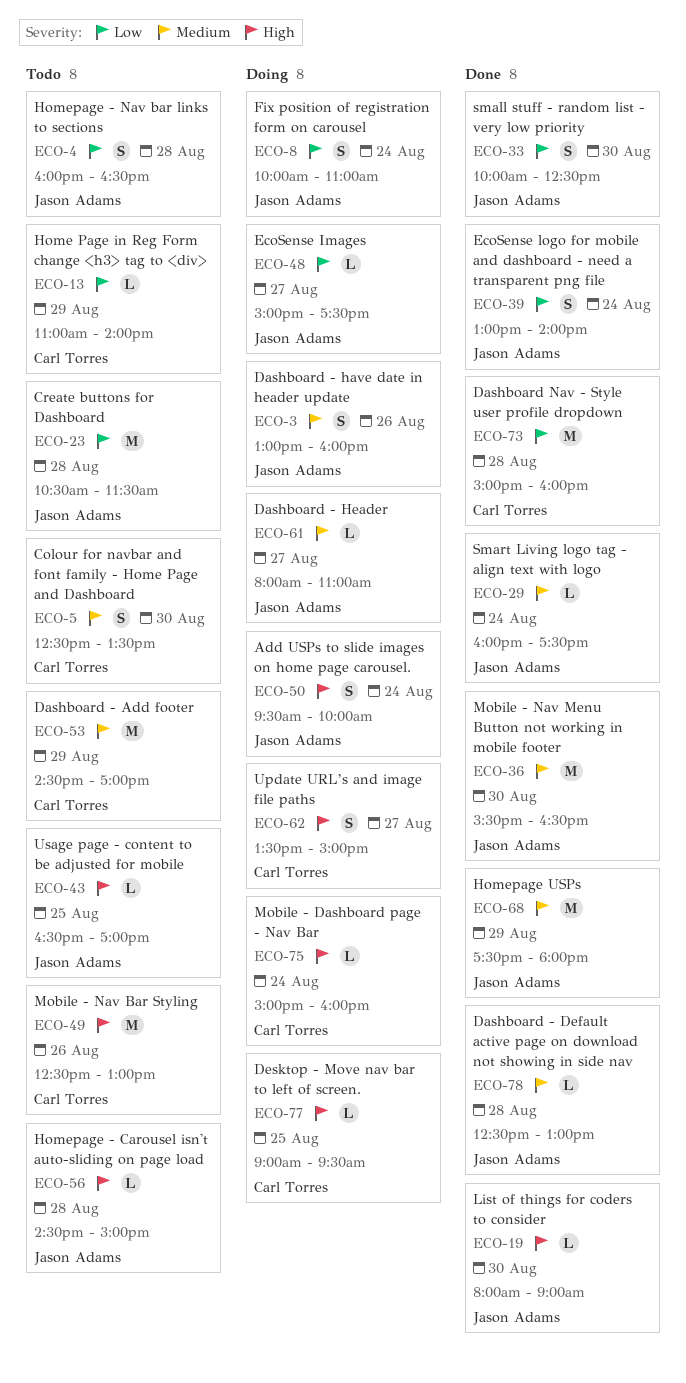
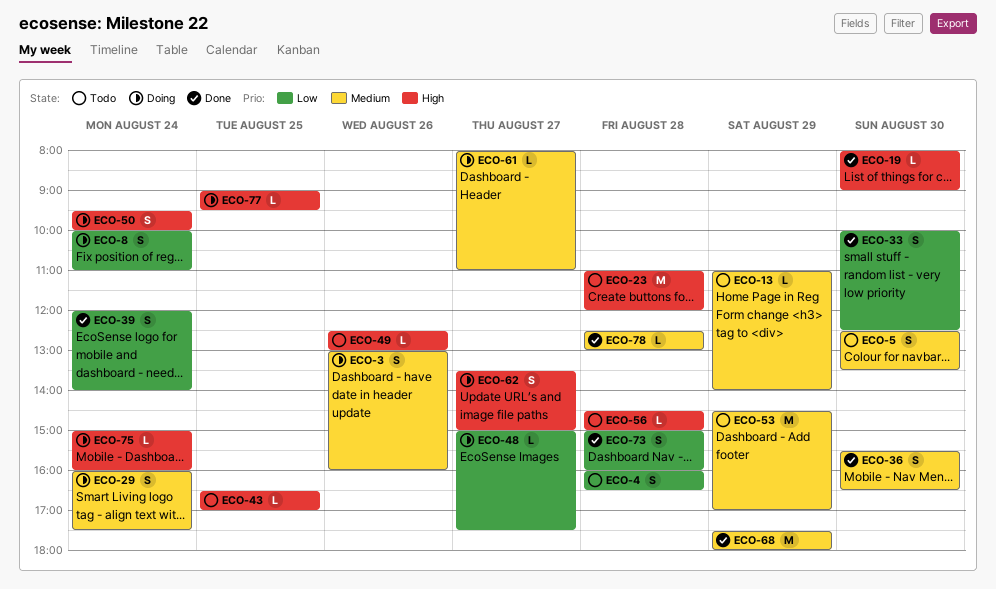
ECO-13, priority: Low -> Medium
ECO-23, priority: Low -> High
ECO-23, begins: 10:30 -> 11:00
ECO-23, ends: 11:30 -> 12:00
ECO-29, status: Done -> Doing
ECO-29, estimate: L -> S
ECO-36, estimate: M -> S
ECO-39, begins: 13:00 -> 12:00
ECO-49, estimate: M -> L
ECO-73, estimate: M -> S

